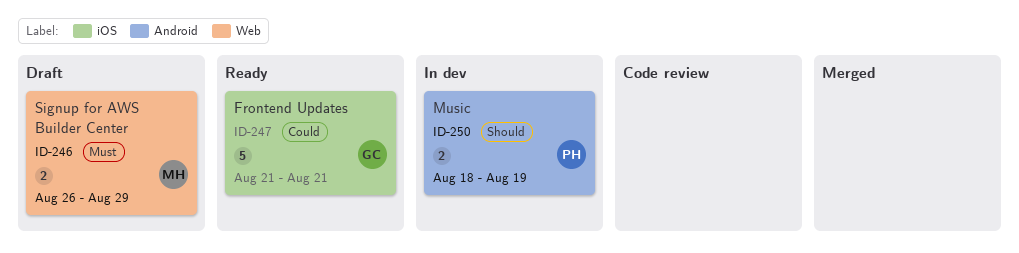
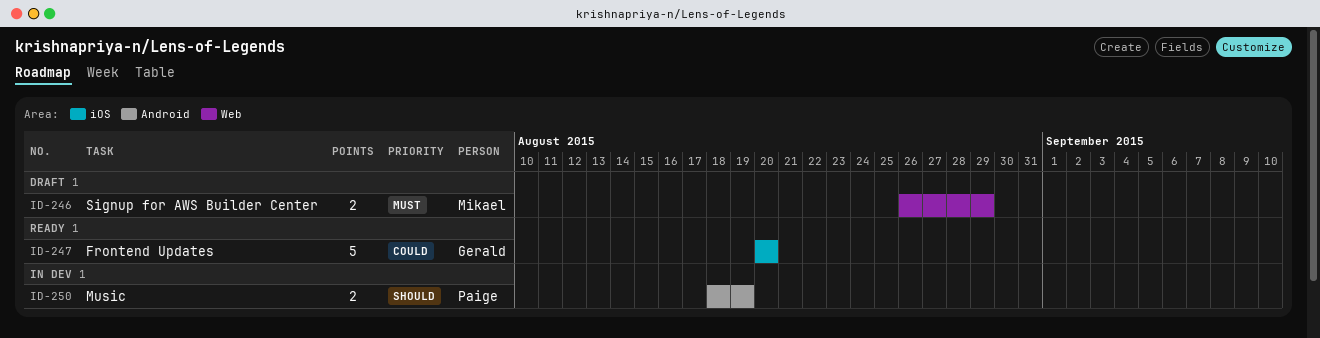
ID-247, start: Aug 21 -> Aug 20
ID-247, due: Aug 21 -> Aug 20

